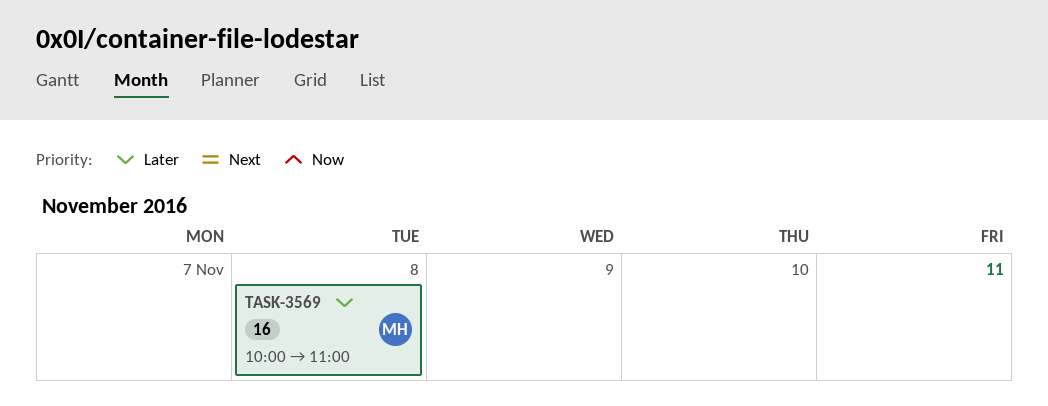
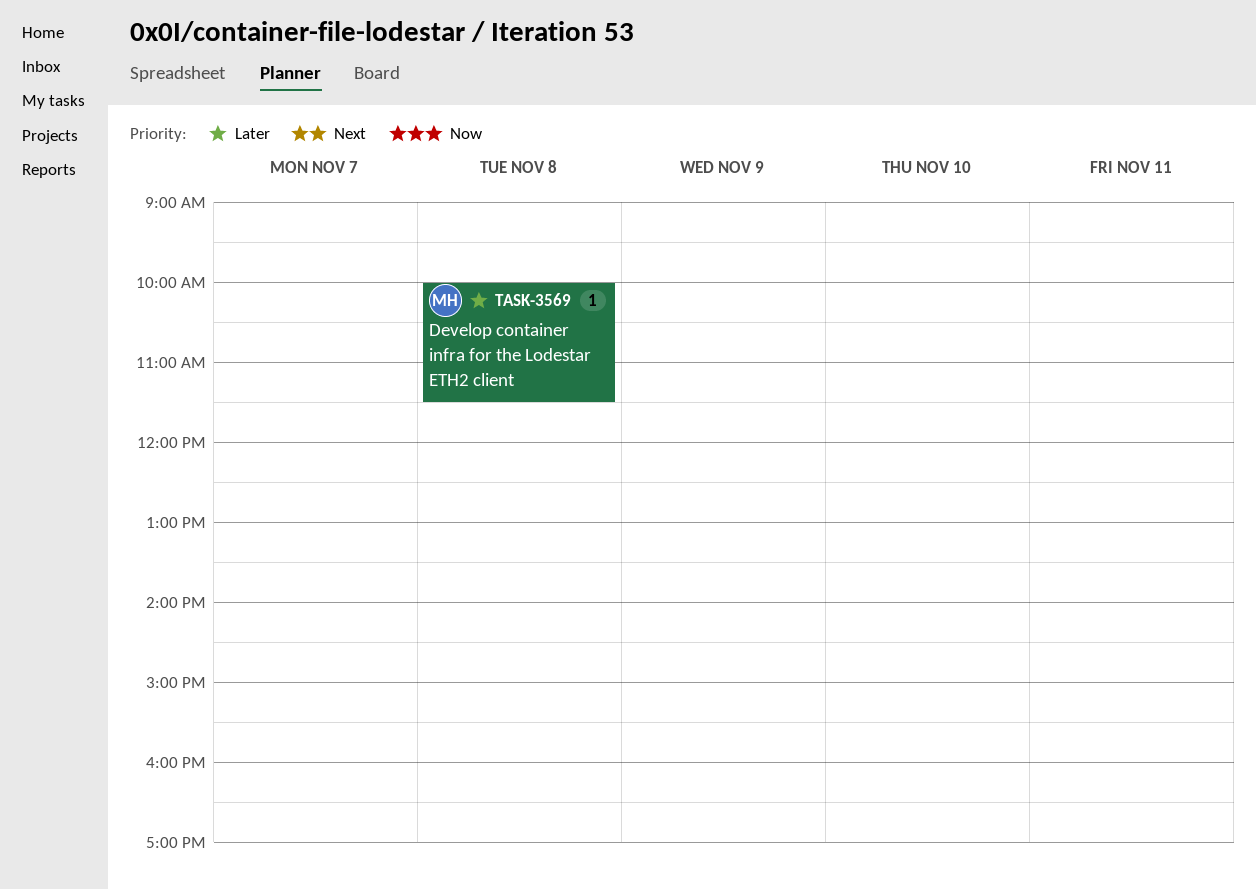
TASK-3569, estimate: 16 -> 1
TASK-3569, ends: 11:00 -> 11:30

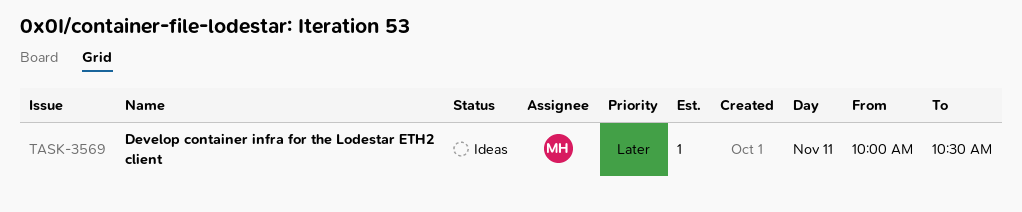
TASK-3569, day: Nov 8 -> Nov 11
TASK-3569, ends: 11:30 -> 10:30

